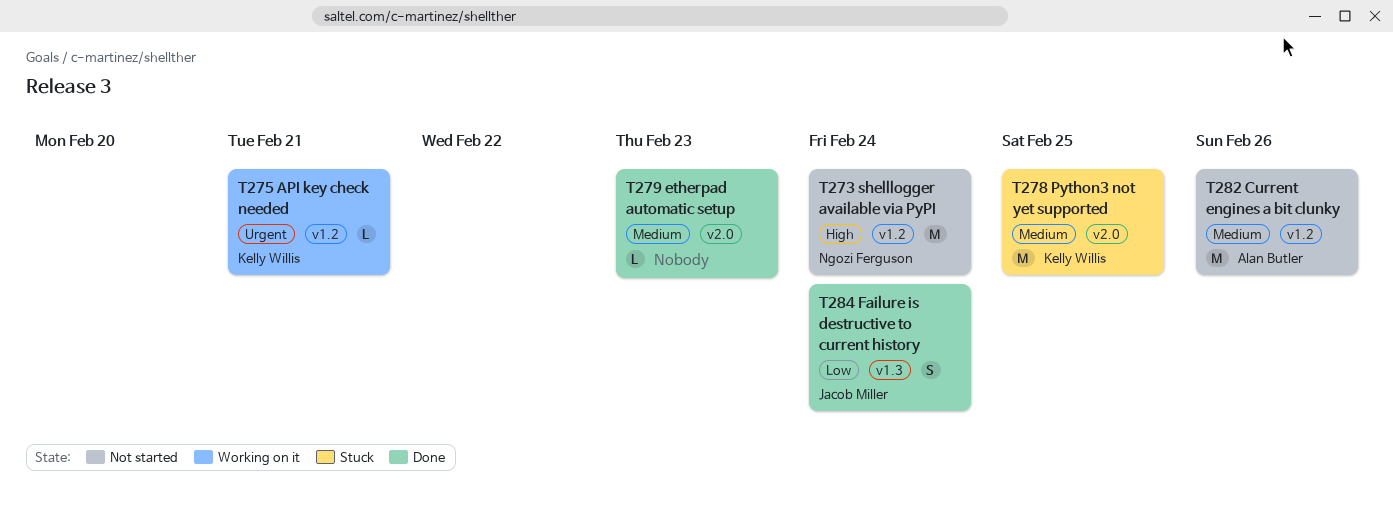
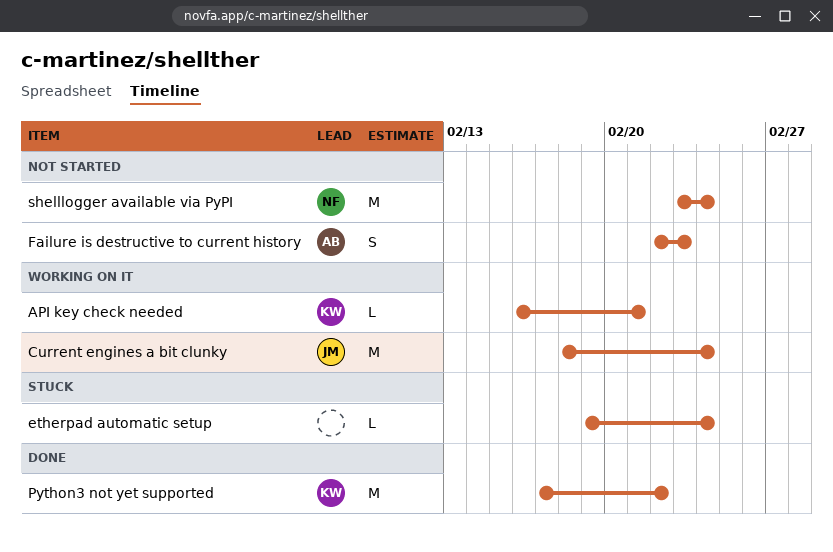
Current engines a bit clunky, status: Not started -> Working on it
Current engines a bit clunky, owner: Alan Butler -> Jacob Miller
Current engines a bit clunky, due: Feb 26 -> Feb 24
etherpad automatic setup, status: Done -> Stuck
etherpad automatic setup, due: Feb 23 -> Feb 24
Failure is destructive to current history, status: Done -> Not started
Failure is destructive to current history, owner: Jacob Miller -> Alan Butler
Failure is destructive to current history, due: Feb 24 -> Feb 23
Python3 not yet supported, status: Stuck -> Done
Python3 not yet supported, due: Feb 25 -> Feb 22

